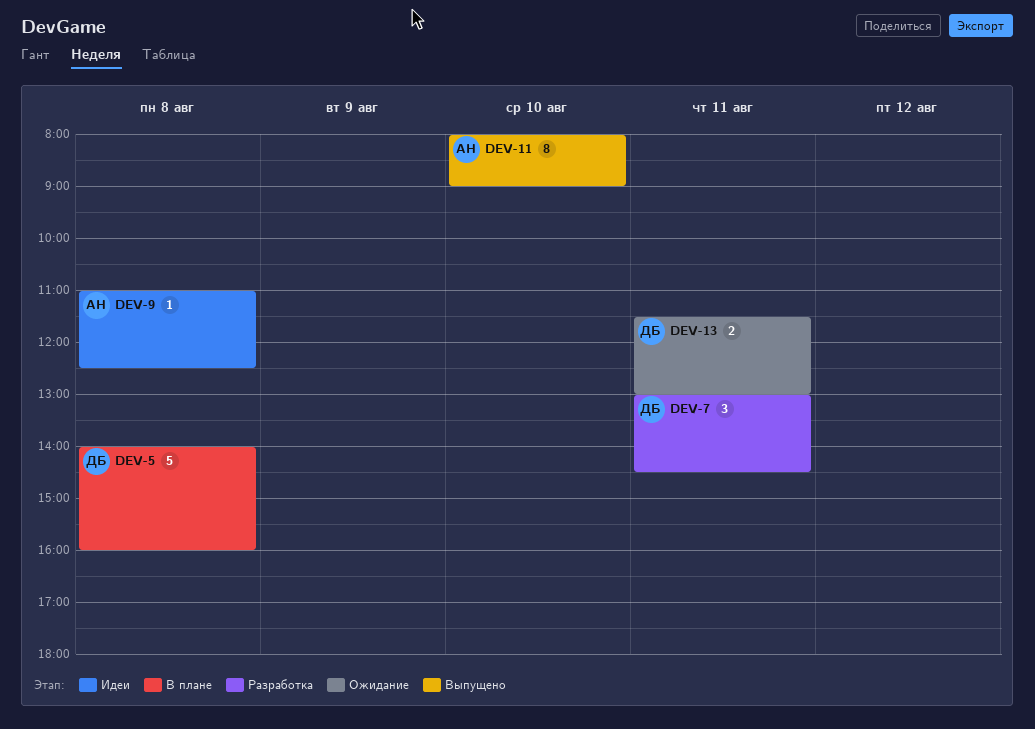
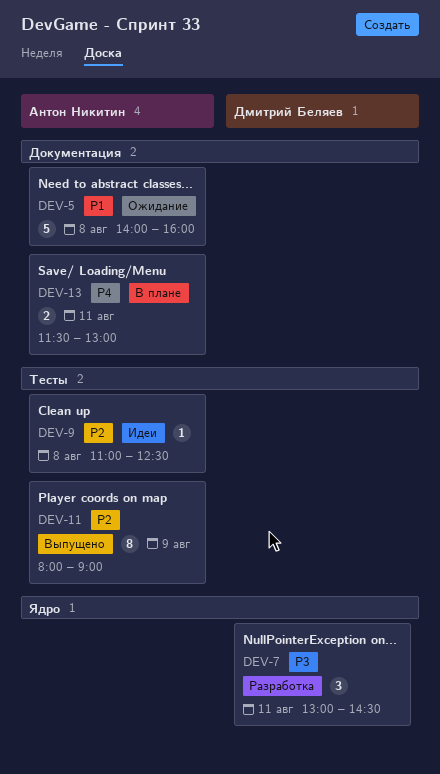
DEV-5, status: В плане -> Ожидание
DEV-5, owner: Дмитрий Беляев -> Антон Никитин
DEV-11, day: Aug 10 -> Aug 9
DEV-13, status: Ожидание -> В плане
DEV-13, owner: Дмитрий Беляев -> Антон Никитин

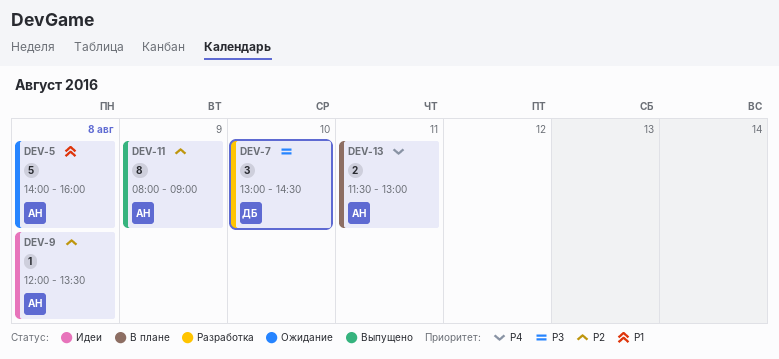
DEV-7, day: Aug 11 -> Aug 10
DEV-9, begins: 11:00 -> 12:00
DEV-9, ends: 12:30 -> 13:30

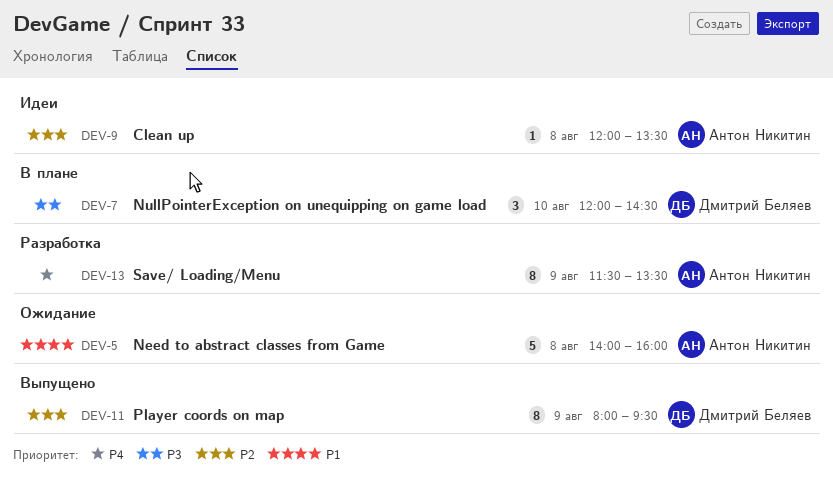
DEV-7, status: Разработка -> В плане
DEV-7, begins: 13:00 -> 12:00
DEV-11, owner: Антон Никитин -> Дмитрий Беляев
DEV-11, ends: 09:00 -> 09:30
DEV-13, status: В плане -> Разработка
DEV-13, estimate: 2 -> 8
DEV-13, day: Aug 11 -> Aug 9
DEV-13, ends: 13:00 -> 13:30

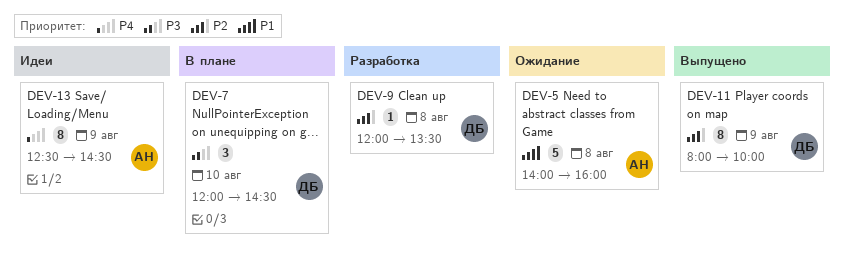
DEV-9, status: Идеи -> Разработка
DEV-9, owner: Антон Никитин -> Дмитрий Беляев
DEV-11, ends: 09:30 -> 10:00
DEV-13, status: Разработка -> Идеи
DEV-13, begins: 11:30 -> 12:30
DEV-13, ends: 13:30 -> 14:30

